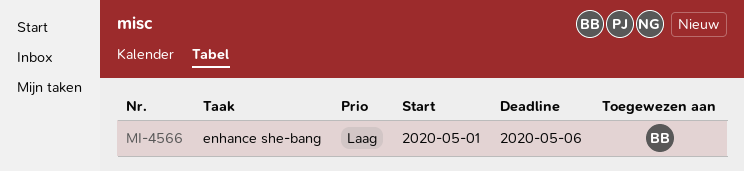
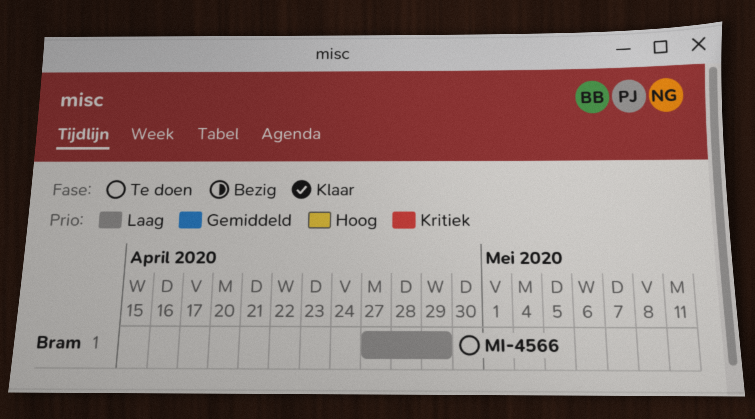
MI-4566, start: May 1 -> Apr 27
MI-4566, due: May 6 -> Apr 29

